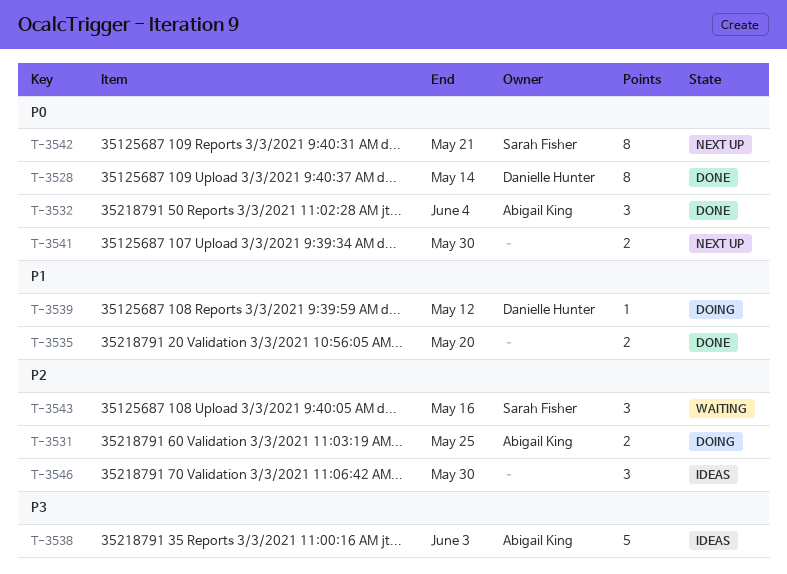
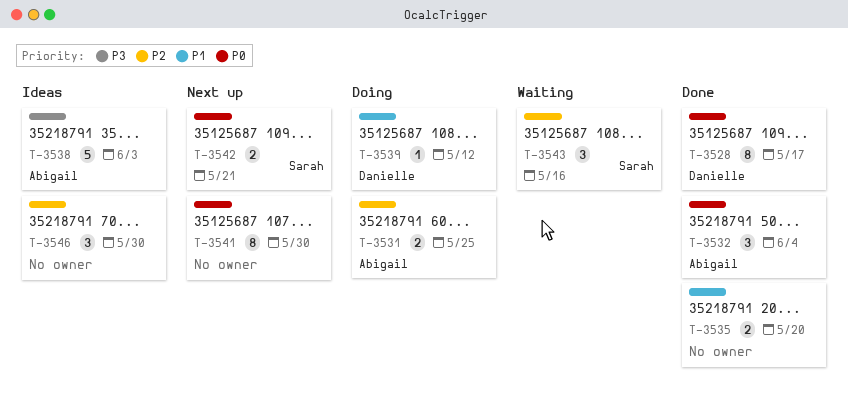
T-3528, due: May 14 -> May 17
T-3541, estimate: 2 -> 8
T-3542, estimate: 8 -> 2

